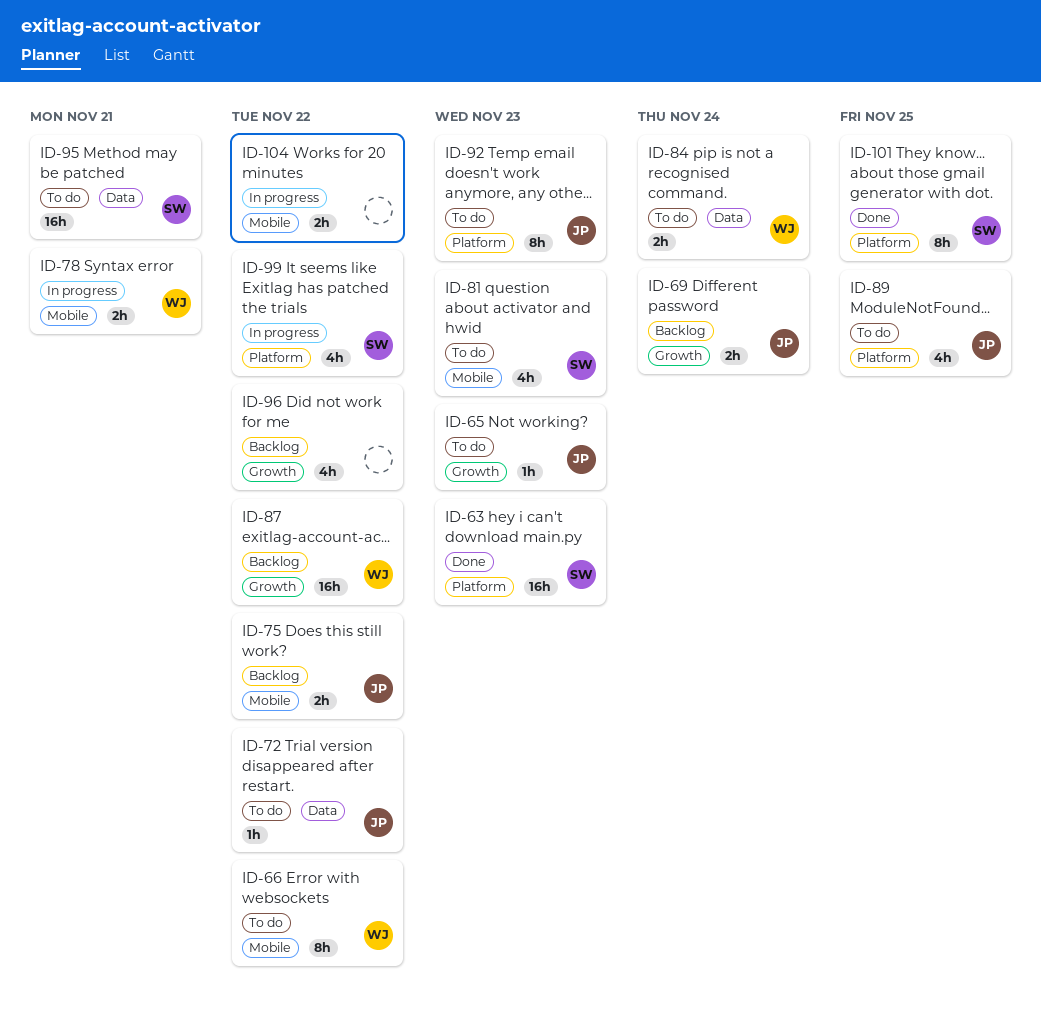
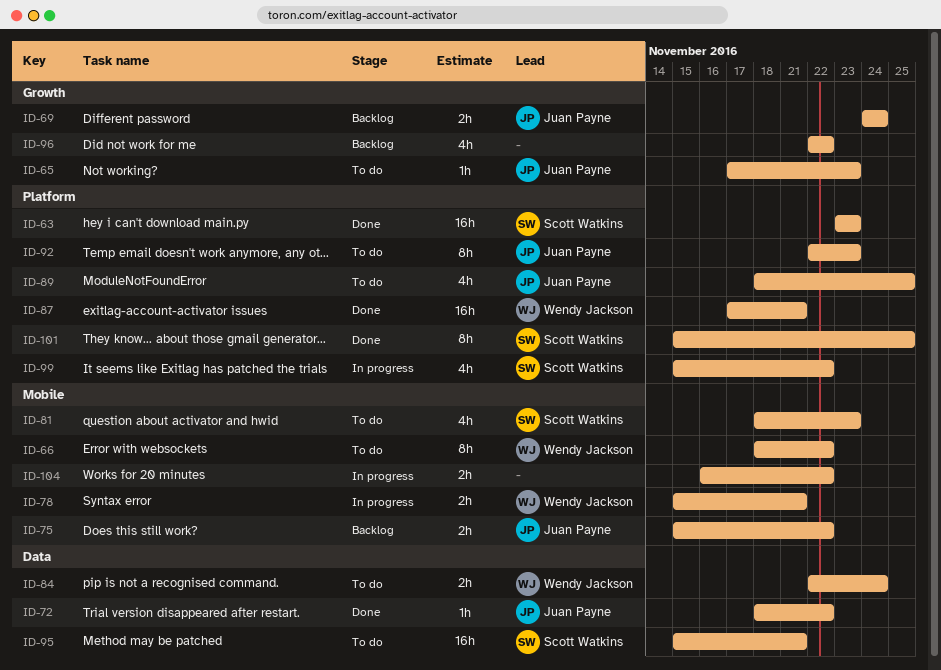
ID-72, status: To do -> Done
ID-87, status: Backlog -> Done
ID-87, label: Growth -> Platform
ID-87, due: Nov 22 -> Nov 21

